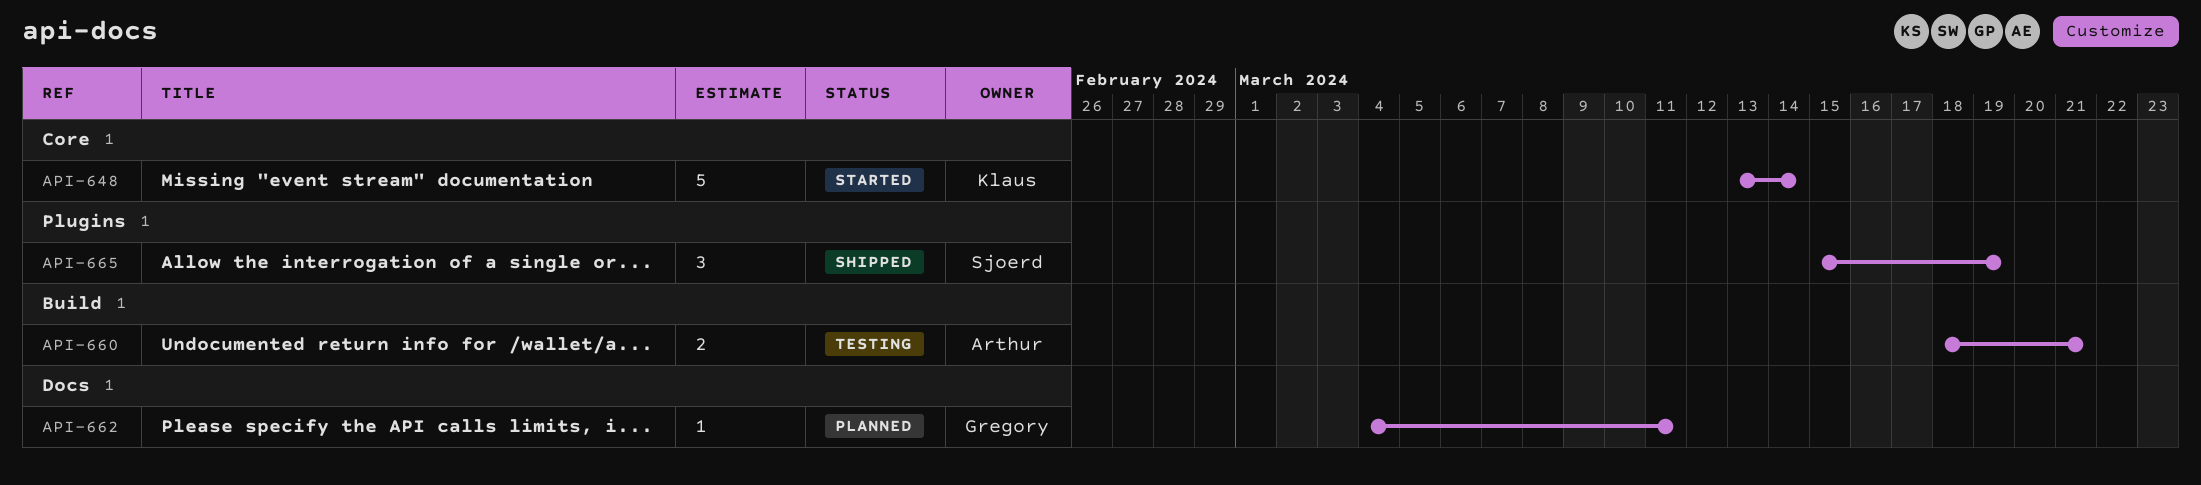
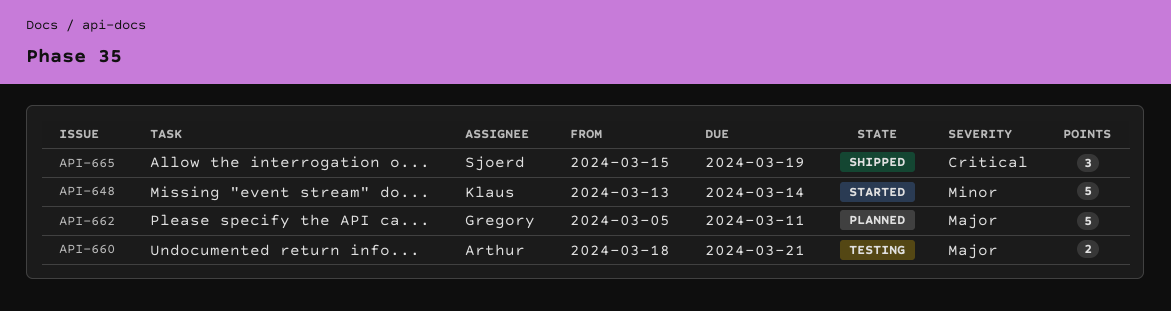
API-662, estimate: 1 -> 5
API-662, start: Mar 4 -> Mar 5

